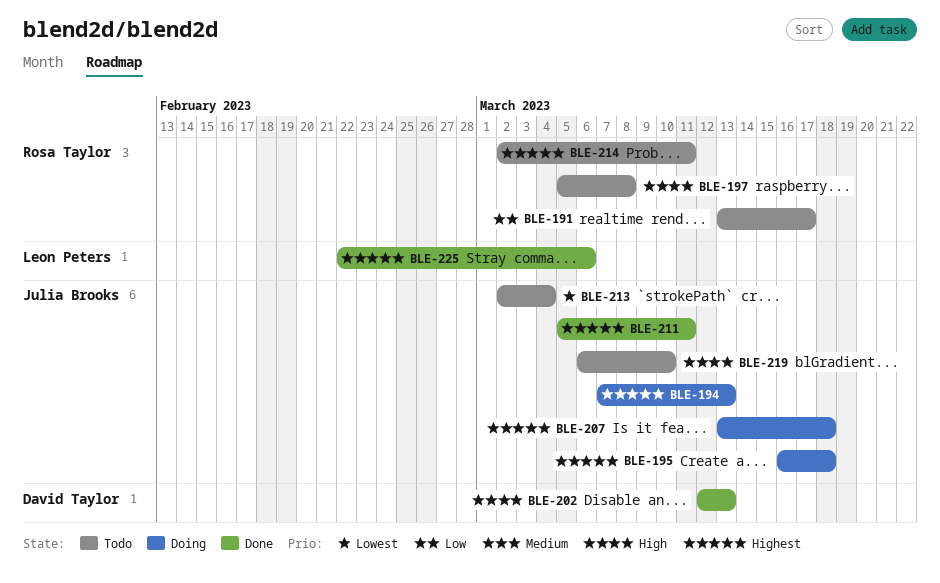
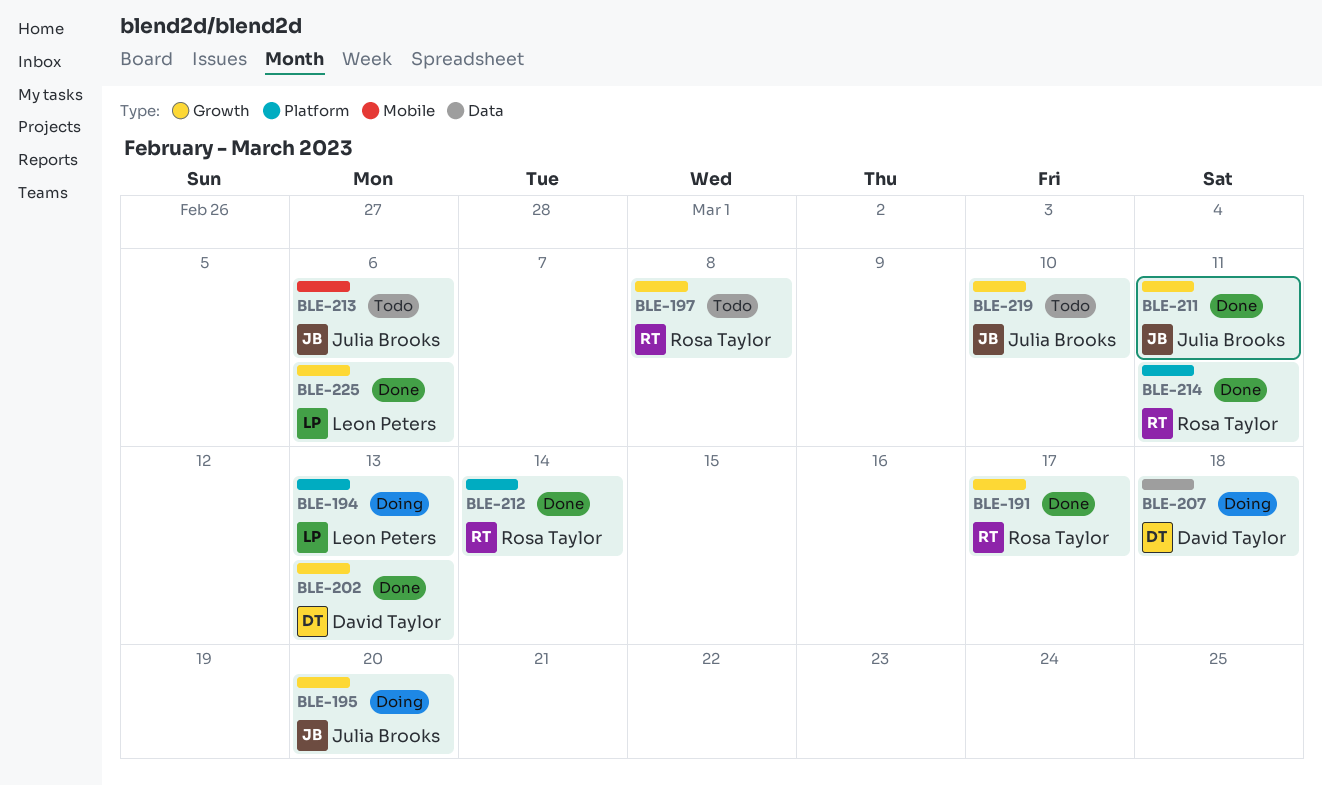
BLE-191, status: Todo -> Done
BLE-194, owner: Julia Brooks -> Leon Peters
BLE-195, due: Mar 18 -> Mar 20
BLE-207, owner: Julia Brooks -> David Taylor
BLE-212: none -> present
BLE-213, due: Mar 4 -> Mar 6
BLE-214, status: Todo -> Done

